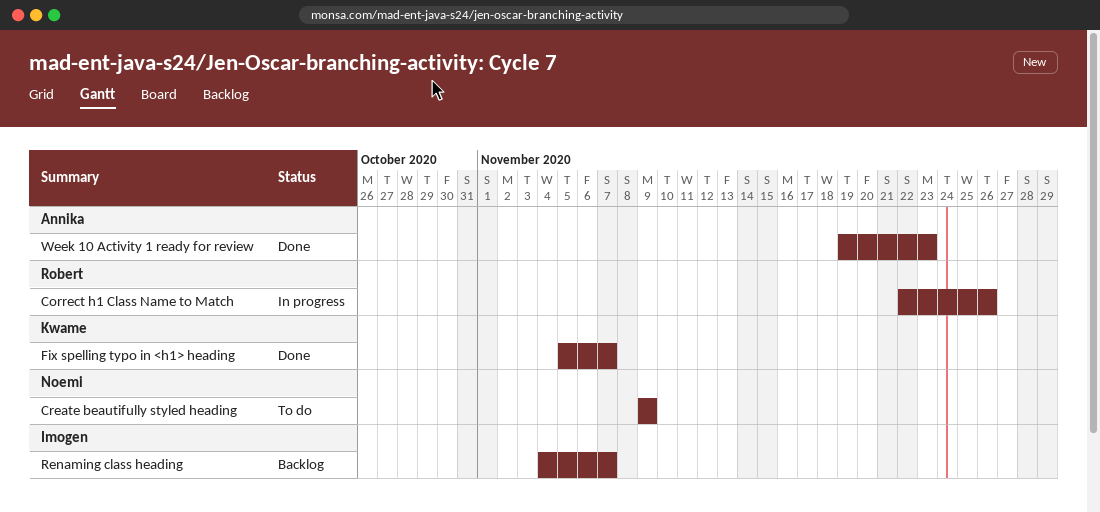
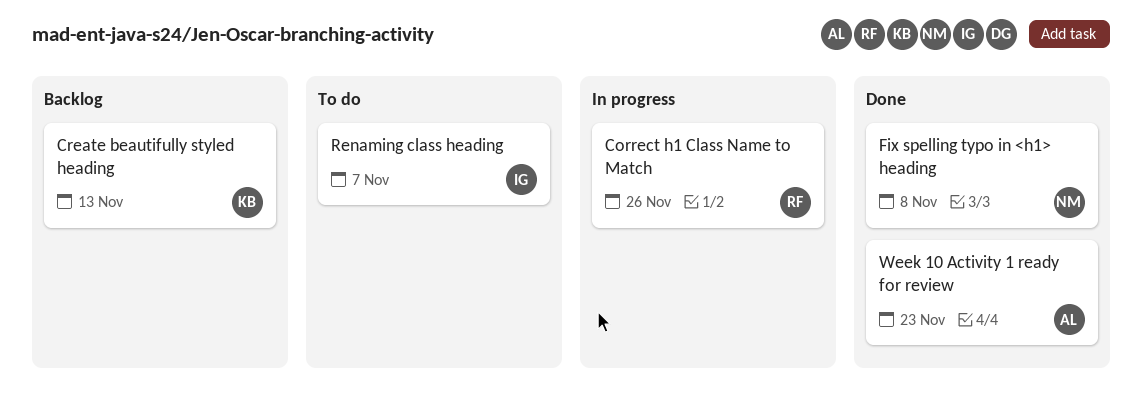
Create beautifully styled heading, status: To do -> Backlog
Create beautifully styled heading, owner: Noemi -> Kwame
Create beautifully styled heading, due: Nov 9 -> Nov 13
Fix spelling typo in <h1> heading, owner: Kwame -> Noemi
Fix spelling typo in <h1> heading, due: Nov 7 -> Nov 8
Renaming class heading, status: Backlog -> To do

